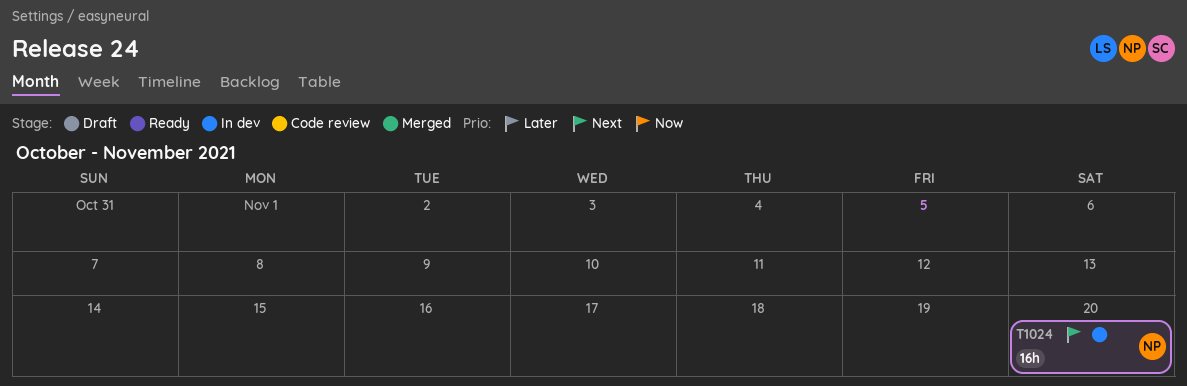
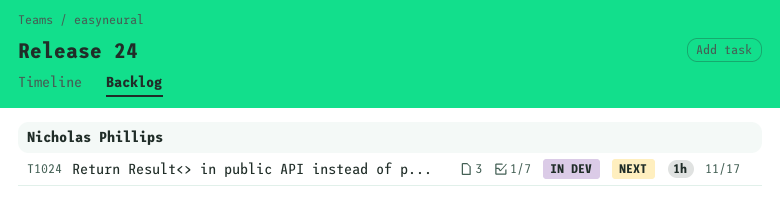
T1024, estimate: 16h -> 1h
T1024, due: Nov 20 -> Nov 17

